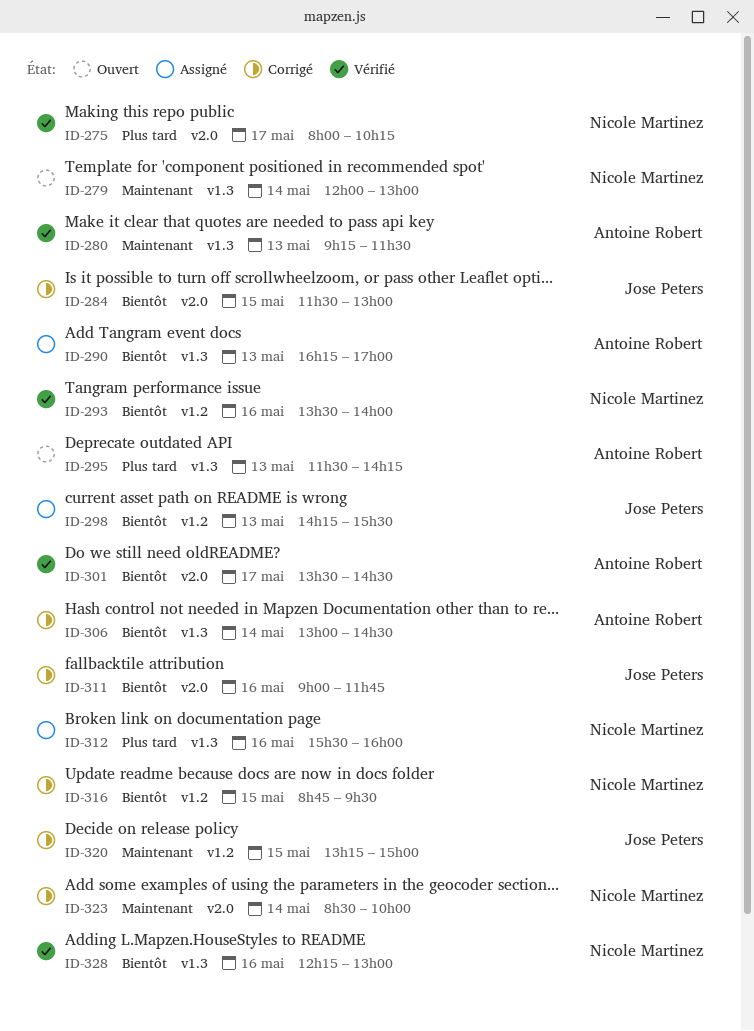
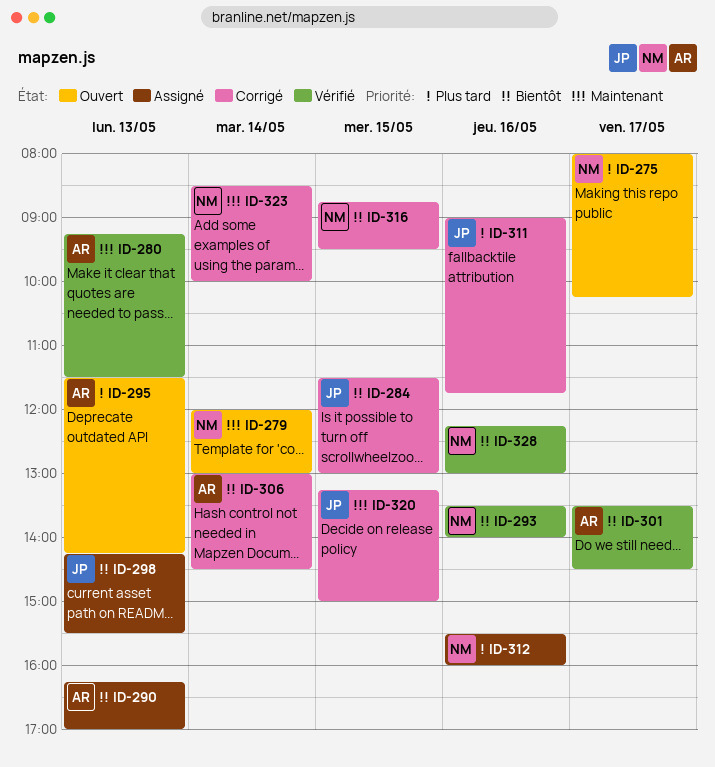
ID-275, status: Vérifié -> Ouvert
ID-311, priority: Bientôt -> Plus tard

